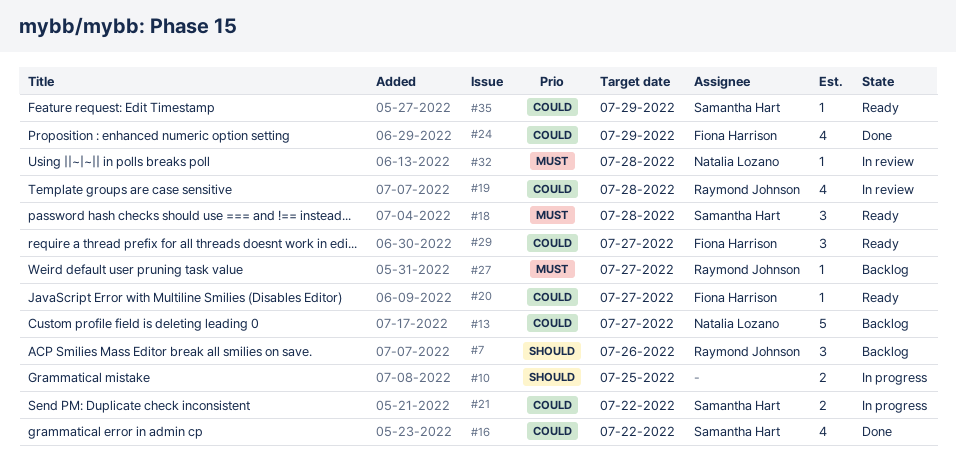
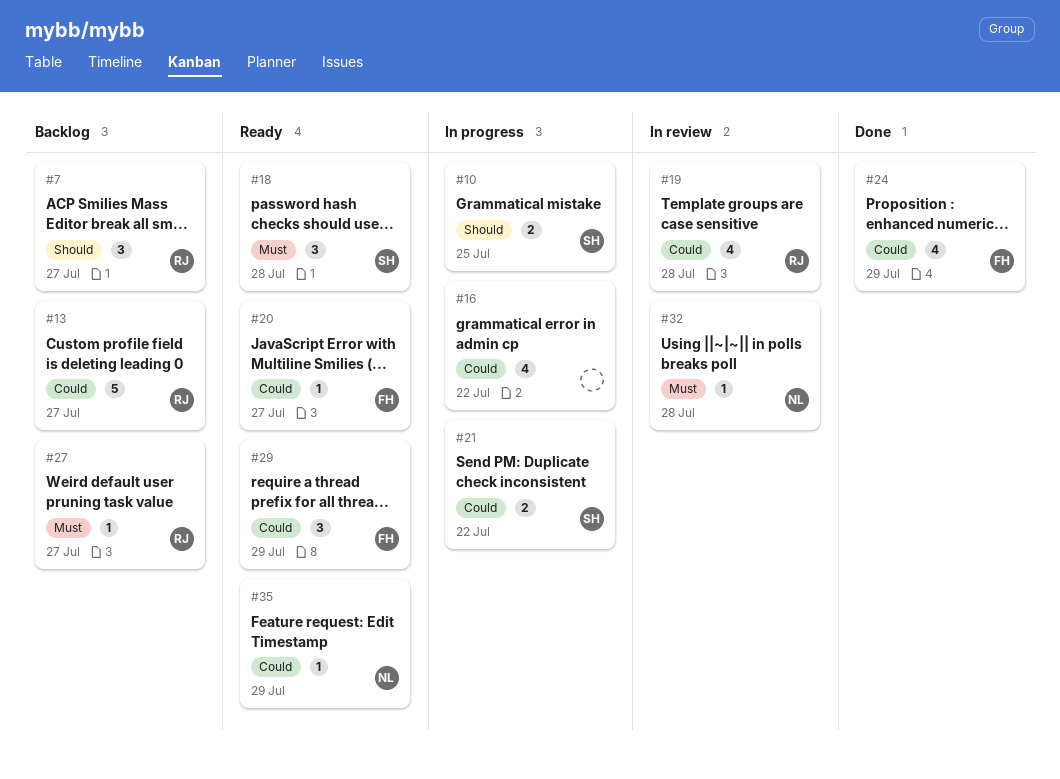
#7, due: Jul 26 -> Jul 27
#10, owner: none -> Samantha Hart
#13, owner: Natalia Lozano -> Raymond Johnson
#16, status: Done -> In progress
#16, owner: Samantha Hart -> none
#29, due: Jul 27 -> Jul 29
#35, owner: Samantha Hart -> Natalia Lozano

